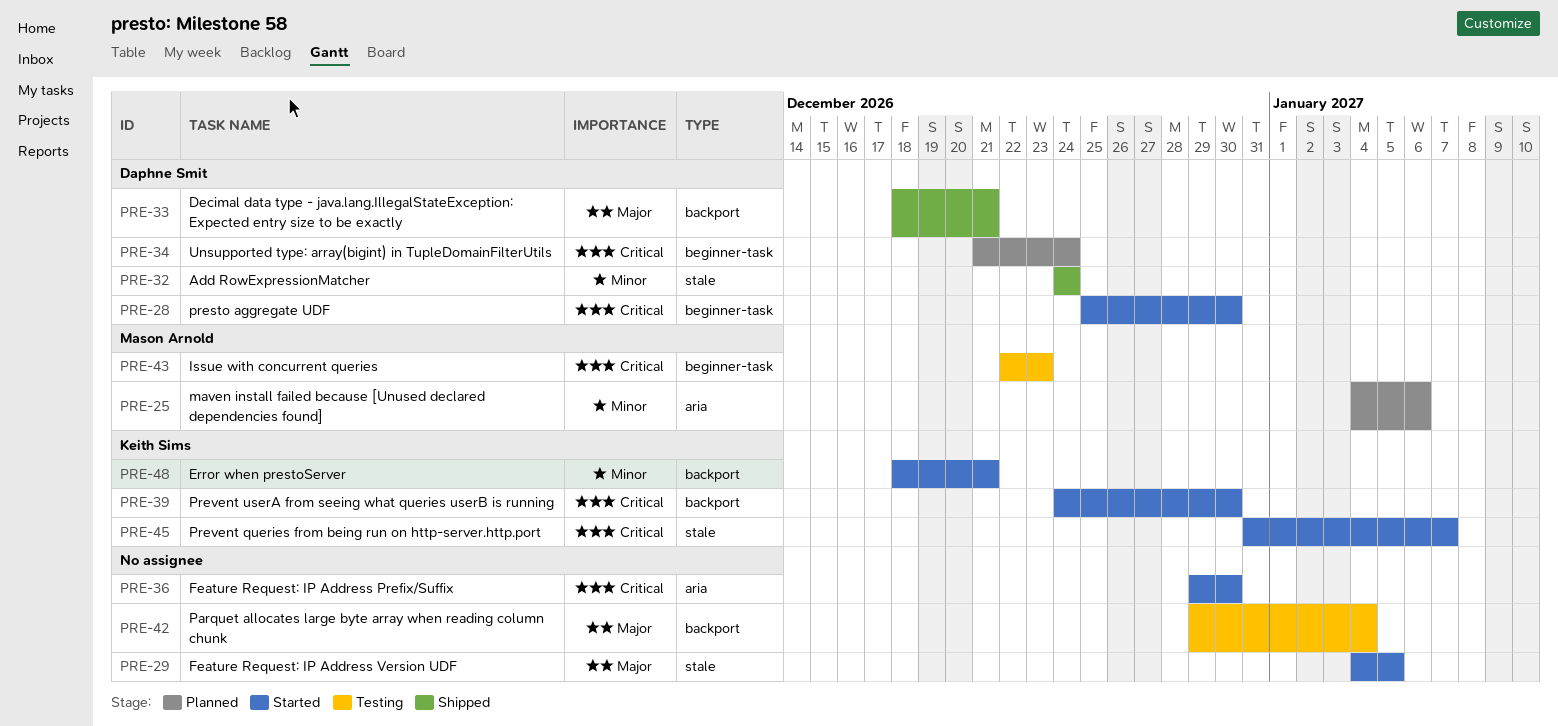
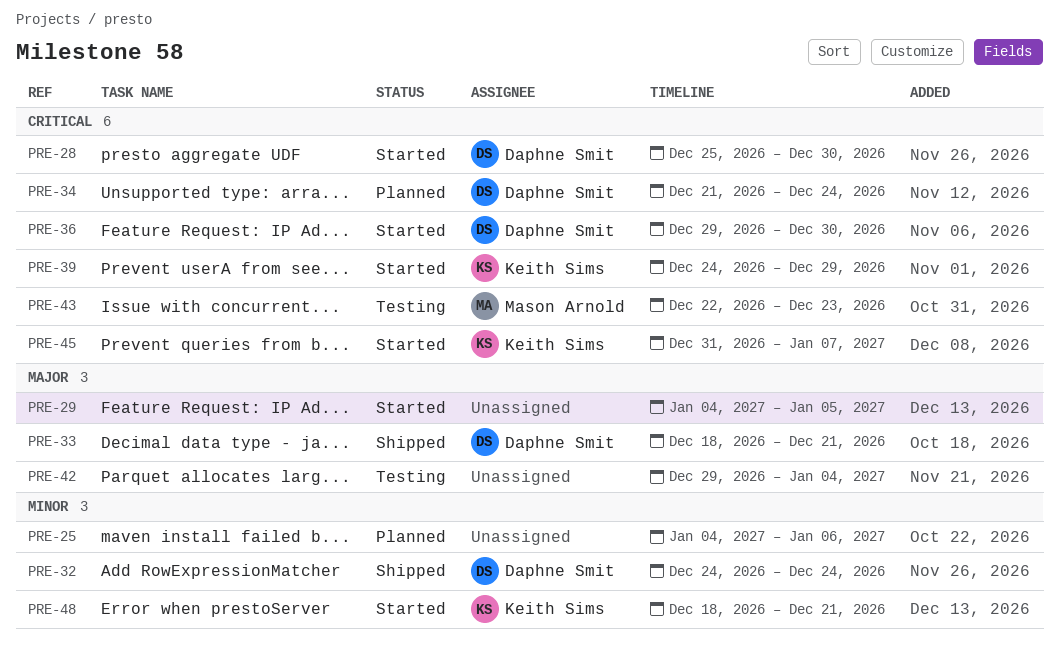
PRE-25, owner: Mason Arnold -> none
PRE-36, owner: none -> Daphne Smit
PRE-39, due: Dec 30 -> Dec 29

